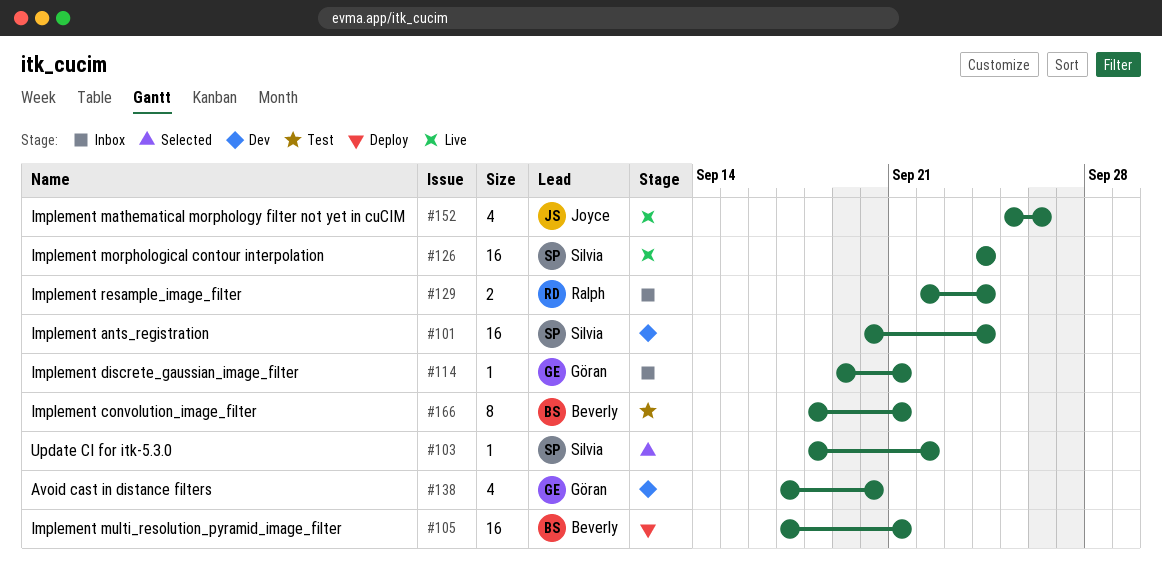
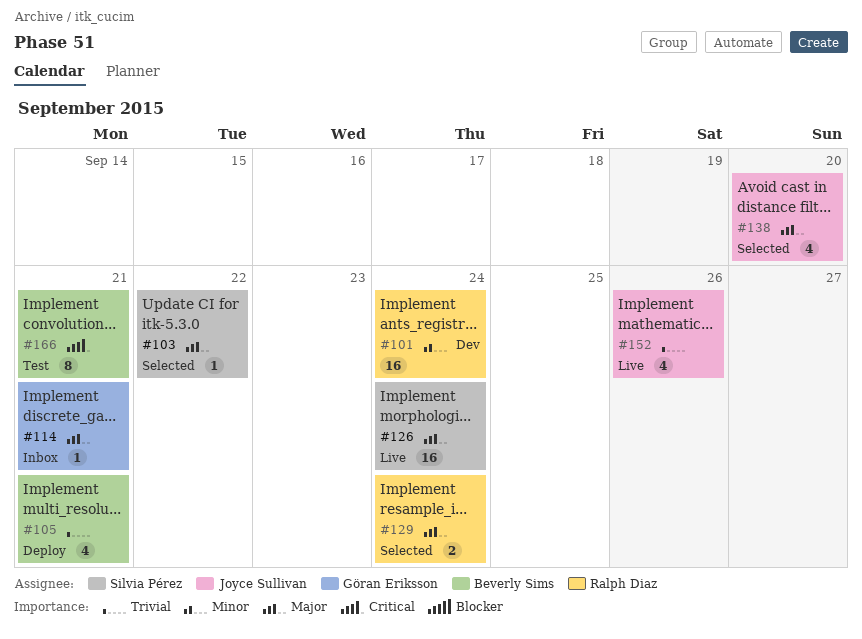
#101, owner: Silvia Pérez -> Ralph Diaz
#105, estimate: 16 -> 4
#129, status: Inbox -> Selected
#138, status: Dev -> Selected
#138, owner: Göran Eriksson -> Joyce Sullivan

